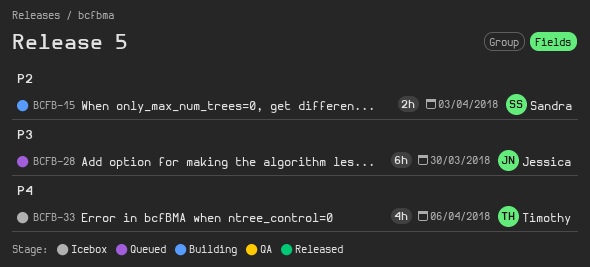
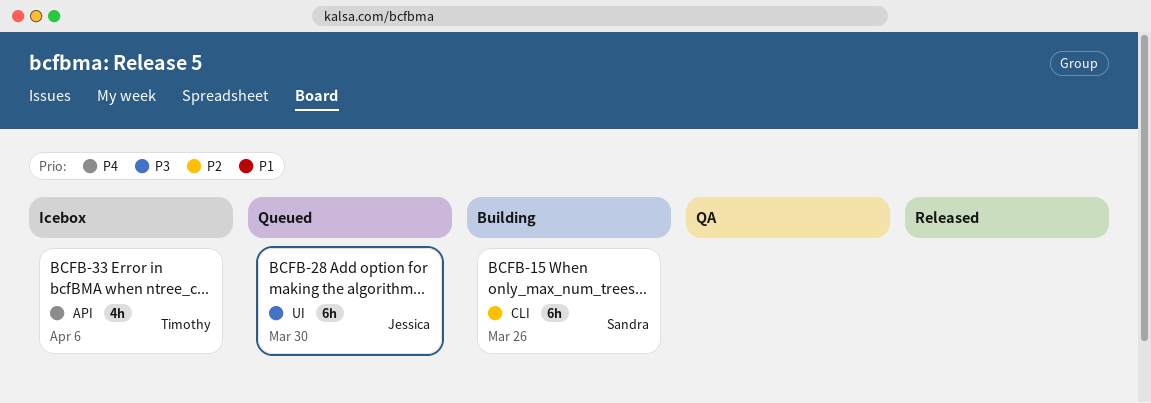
BCFB-15, estimate: 2h -> 6h
BCFB-15, due: Apr 3 -> Mar 26

